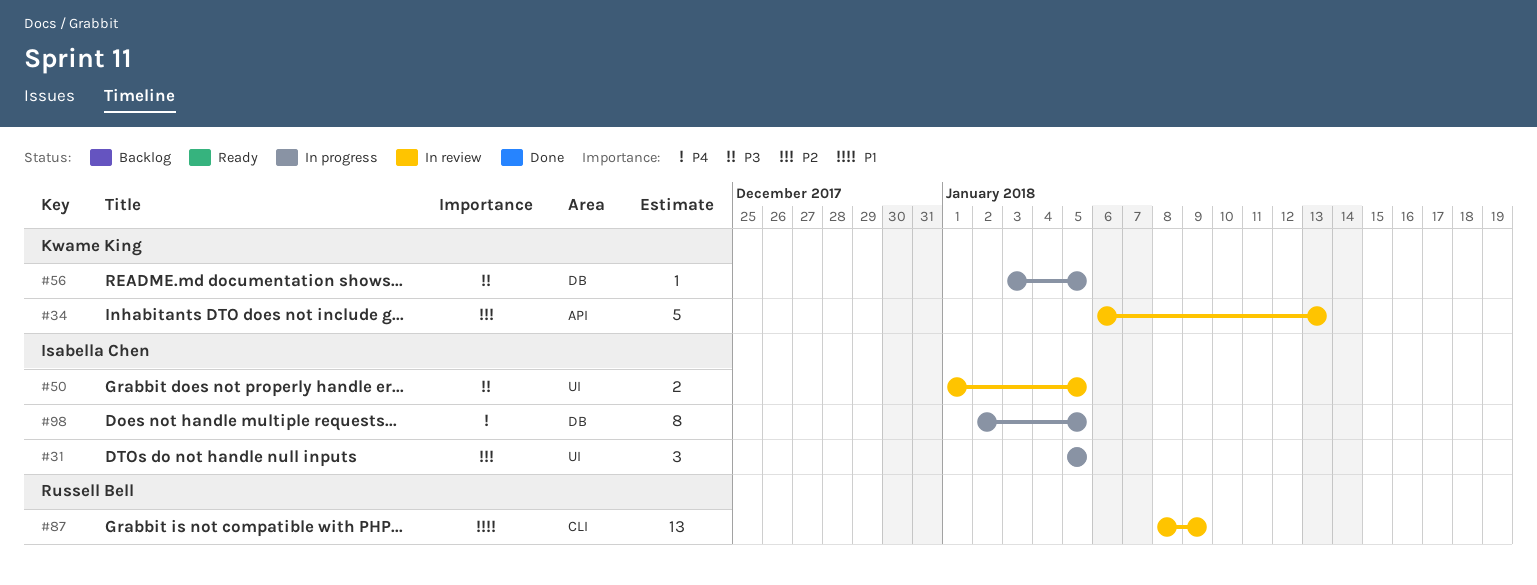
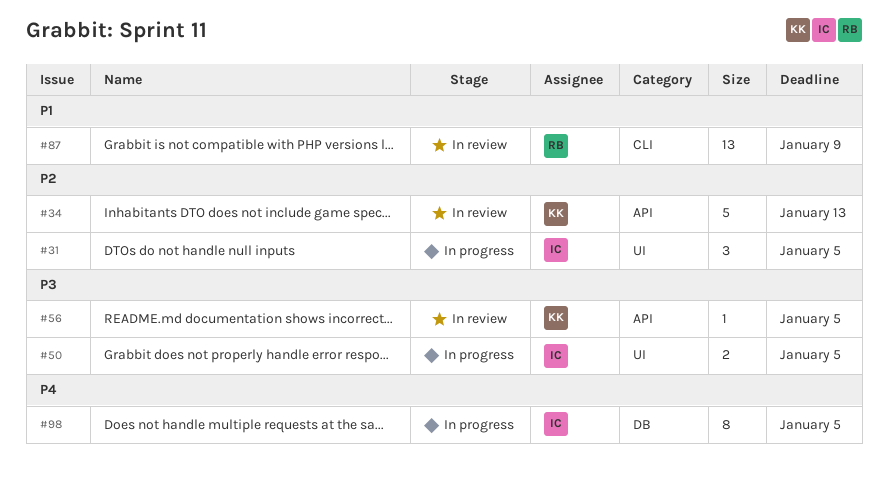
#50, status: In review -> In progress
#56, status: In progress -> In review
#56, label: DB -> API

